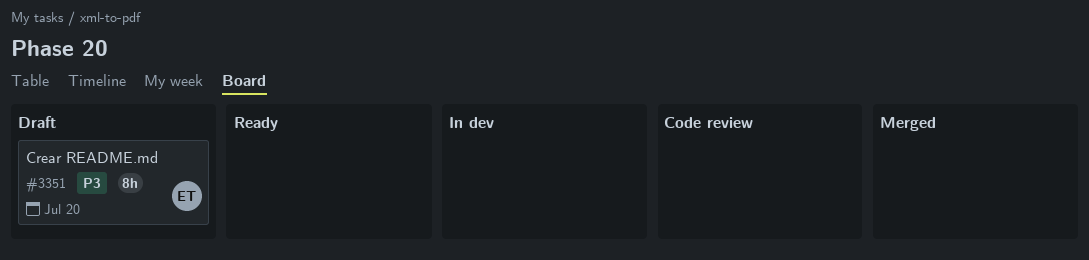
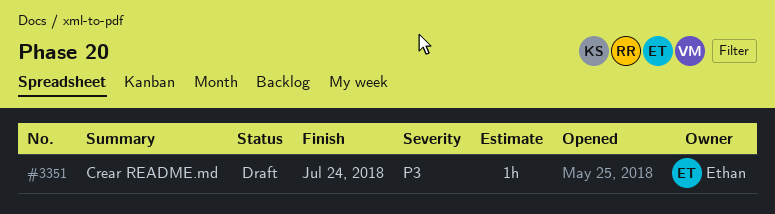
#3351, estimate: 8h -> 1h
#3351, due: Jul 20 -> Jul 24

